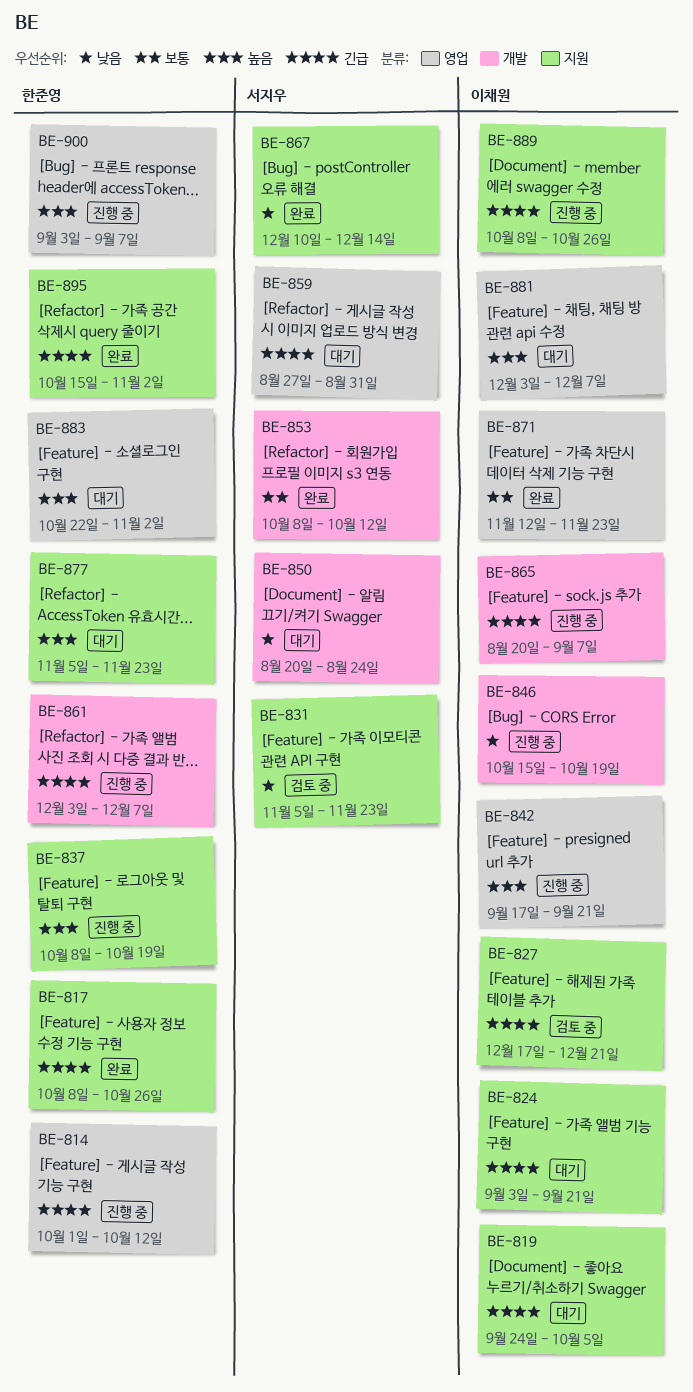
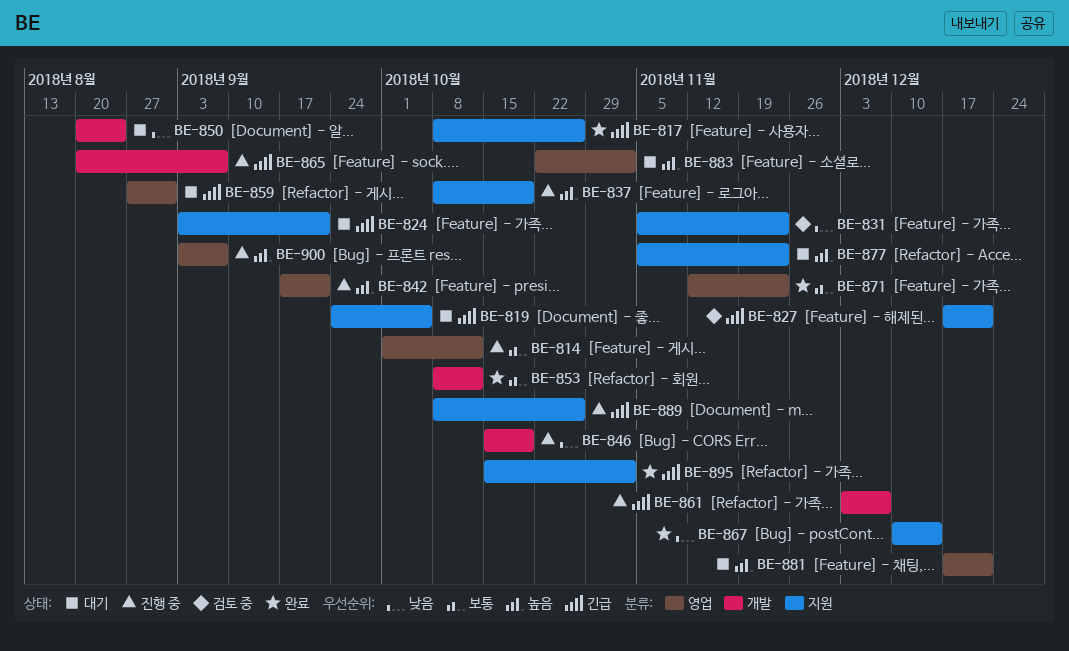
BE-814, priority: 긴급 -> 보통
BE-881, start: Dec 3 -> Dec 17
BE-881, due: Dec 7 -> Dec 21

